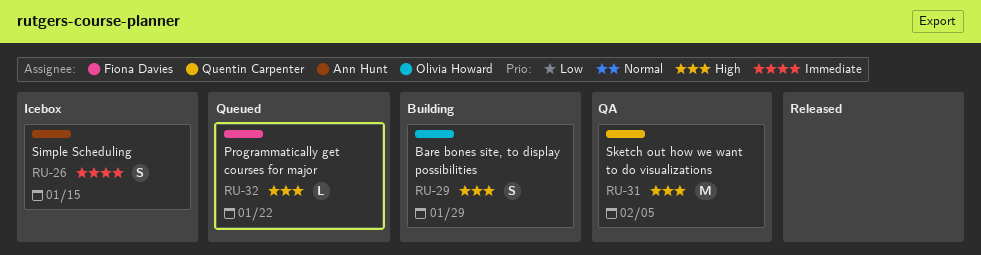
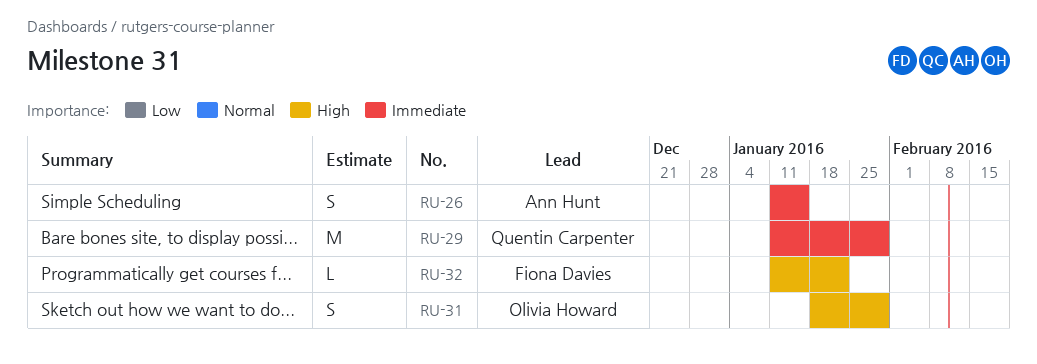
RU-29, owner: Olivia Howard -> Quentin Carpenter
RU-29, priority: High -> Immediate
RU-29, estimate: S -> M
RU-31, owner: Quentin Carpenter -> Olivia Howard
RU-31, estimate: M -> S
RU-31, due: Feb 5 -> Jan 29

